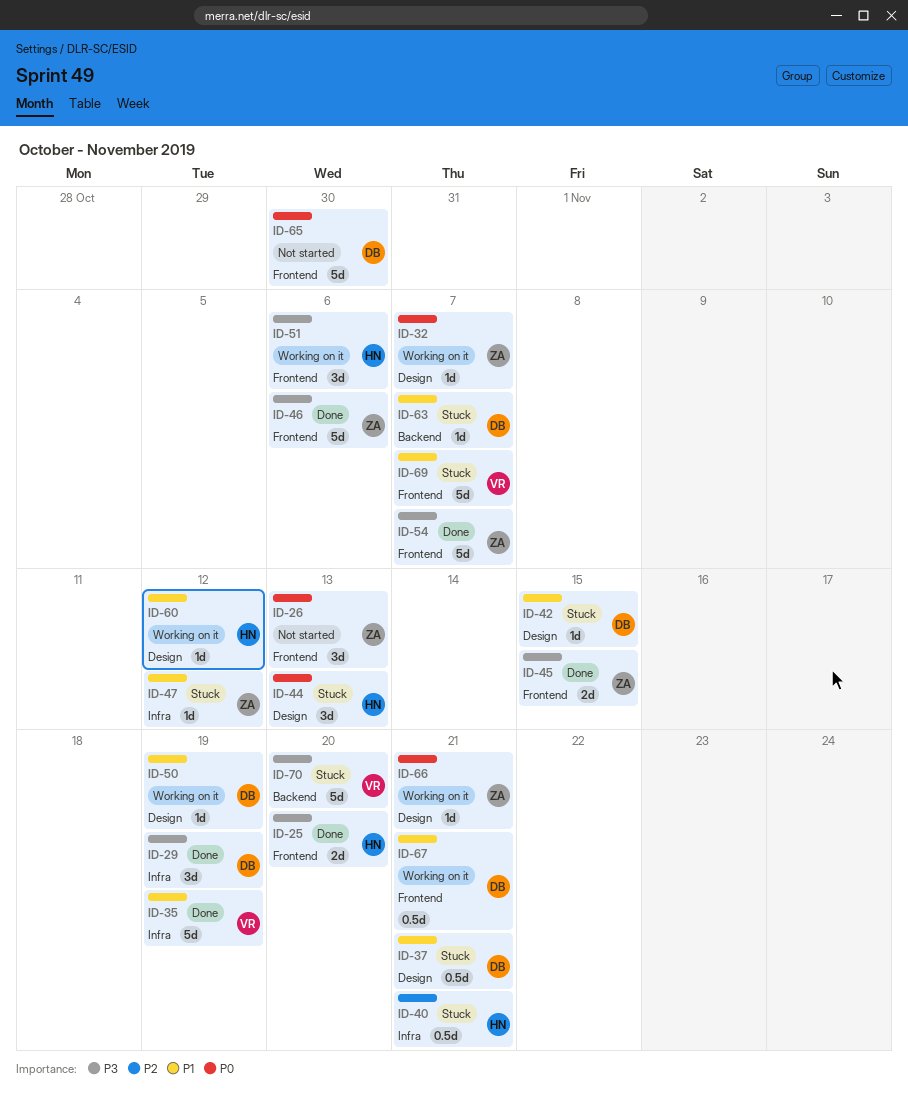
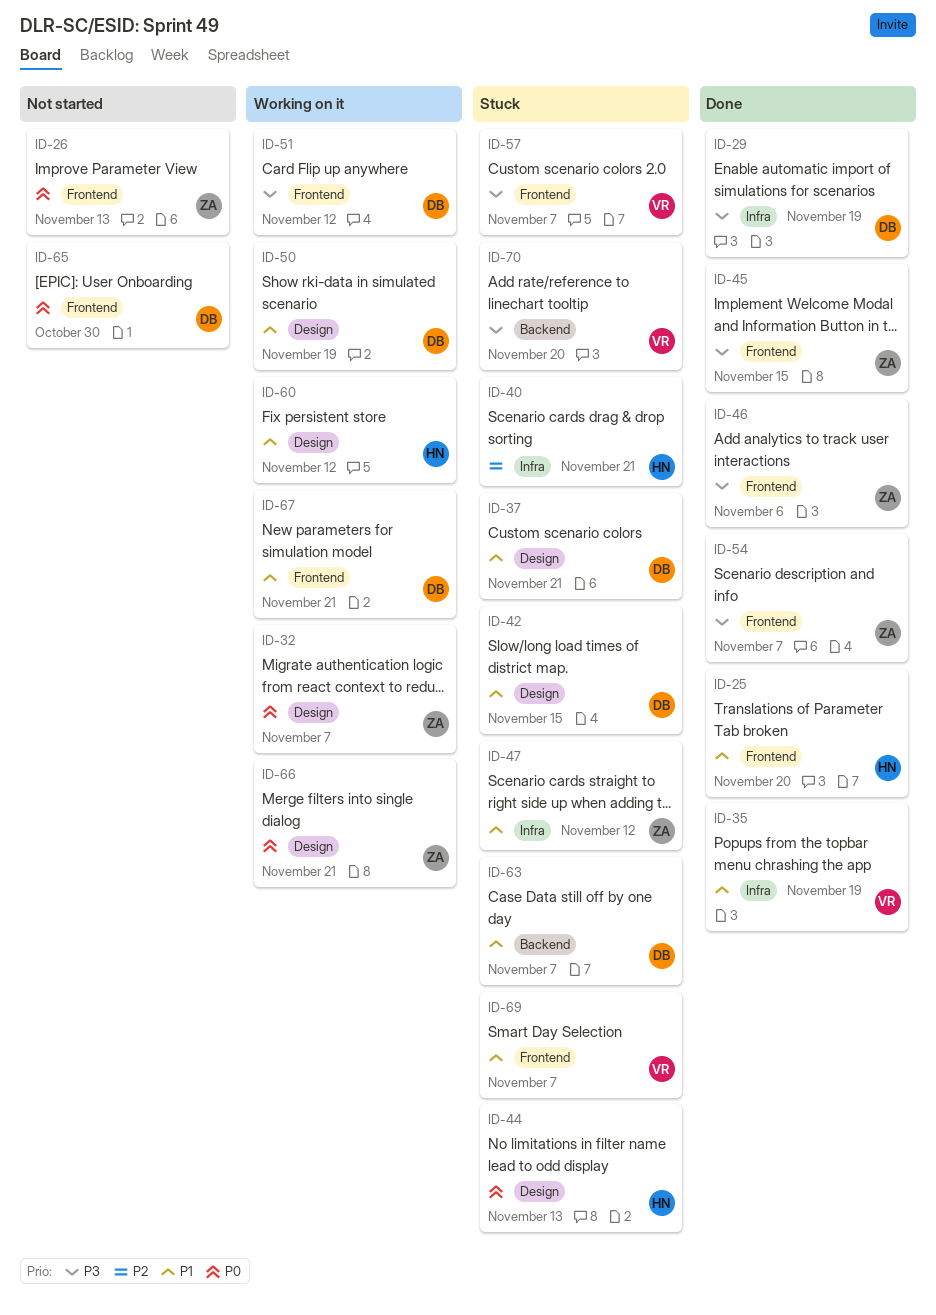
ID-25, priority: P3 -> P1
ID-51, owner: HN -> DB
ID-51, due: Nov 6 -> Nov 12
ID-57: none -> present

